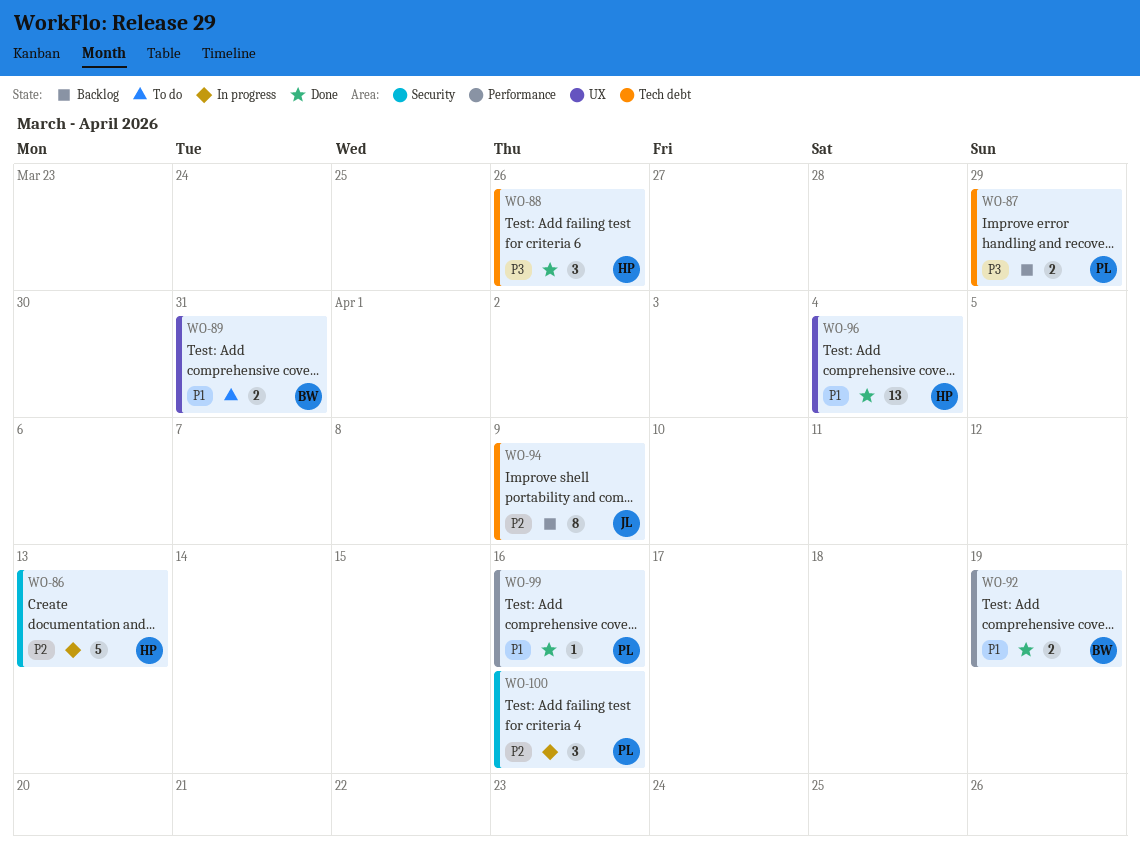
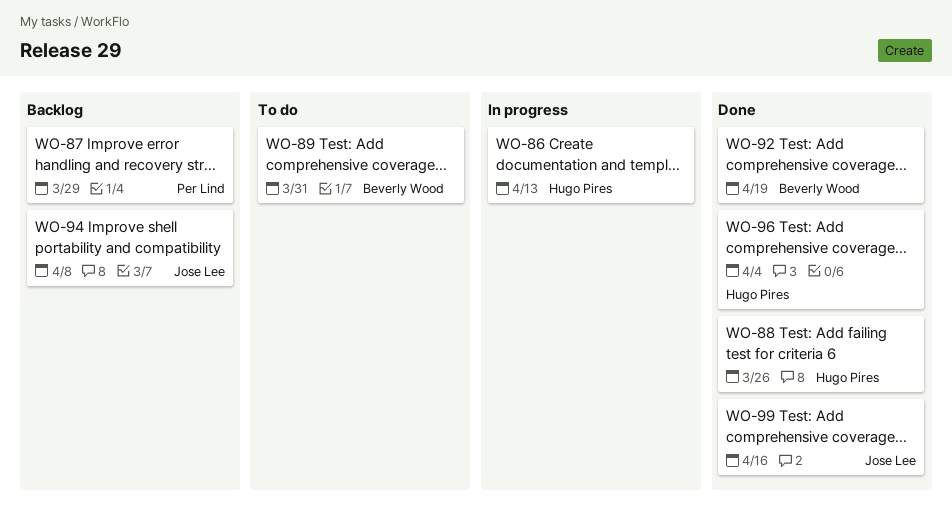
WO-94, due: Apr 9 -> Apr 8
WO-99, owner: Per Lind -> Jose Lee
WO-100: present -> none

